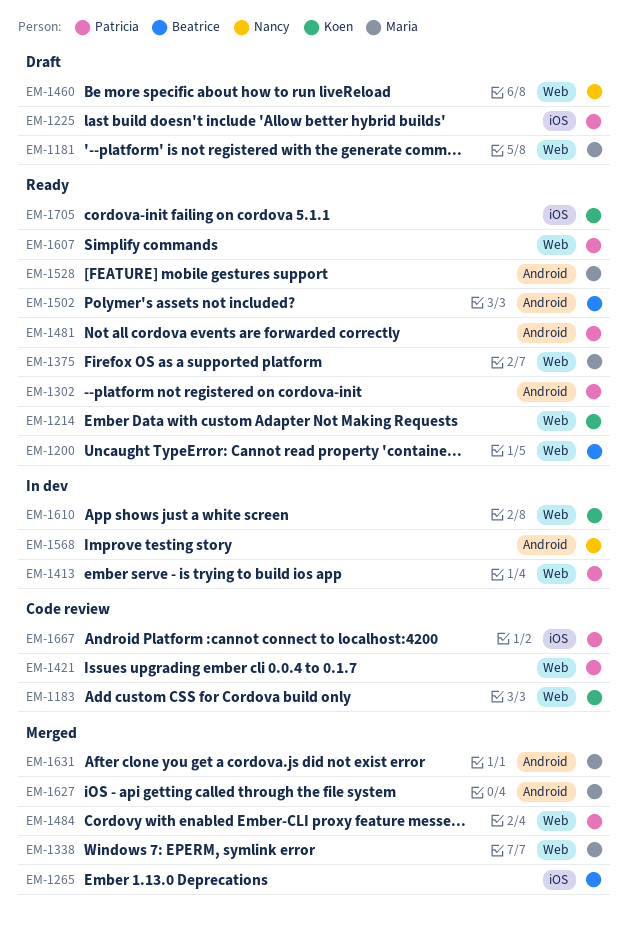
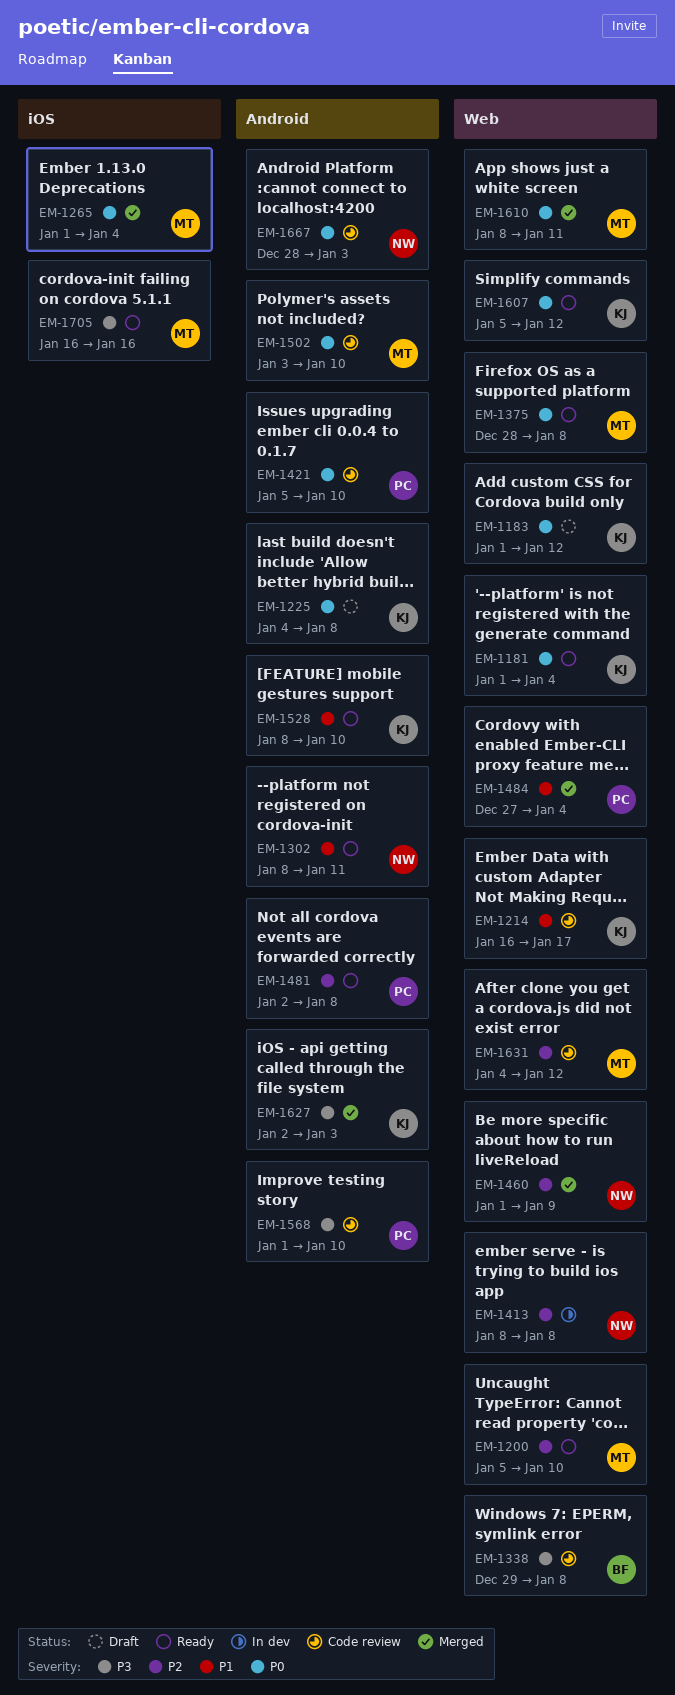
EM-1181, status: Draft -> Ready
EM-1181, owner: Maria -> Koen
EM-1183, status: Code review -> Draft
EM-1200, owner: Beatrice -> Maria
EM-1214, status: Ready -> Code review
EM-1225, owner: Patricia -> Koen
EM-1225, label: iOS -> Android
EM-1265, owner: Beatrice -> Maria
EM-1302, owner: Patricia -> Nancy
EM-1338, status: Merged -> Code review
EM-1338, owner: Maria -> Beatrice
EM-1413, owner: Patricia -> Nancy
EM-1421, label: Web -> Android
EM-1460, status: Draft -> Merged
EM-1502, status: Ready -> Code review
EM-1502, owner: Beatrice -> Maria
EM-1528, owner: Maria -> Koen
EM-1568, status: In dev -> Code review
EM-1568, owner: Nancy -> Patricia
EM-1607, owner: Patricia -> Koen
EM-1610, status: In dev -> Merged
EM-1610, owner: Koen -> Maria
EM-1627, owner: Maria -> Koen
EM-1631, status: Merged -> Code review
EM-1631, label: Android -> Web
EM-1667, owner: Patricia -> Nancy
EM-1667, label: iOS -> Android
EM-1705, owner: Koen -> Maria

